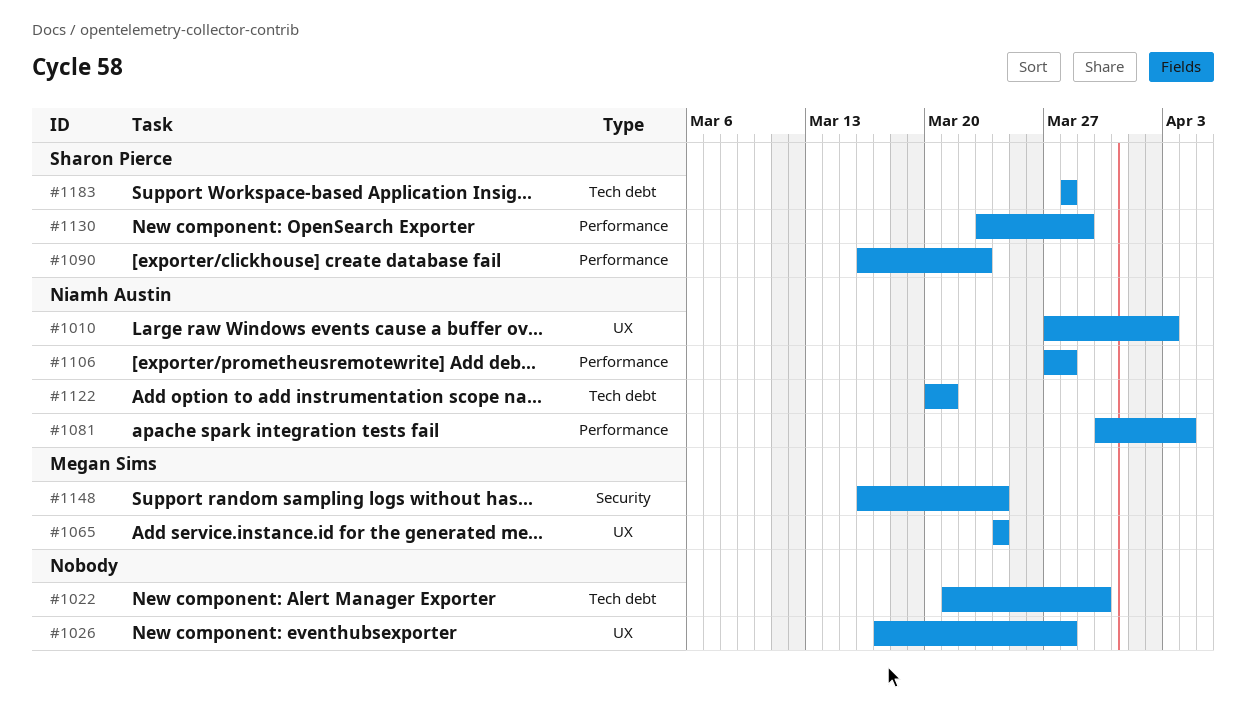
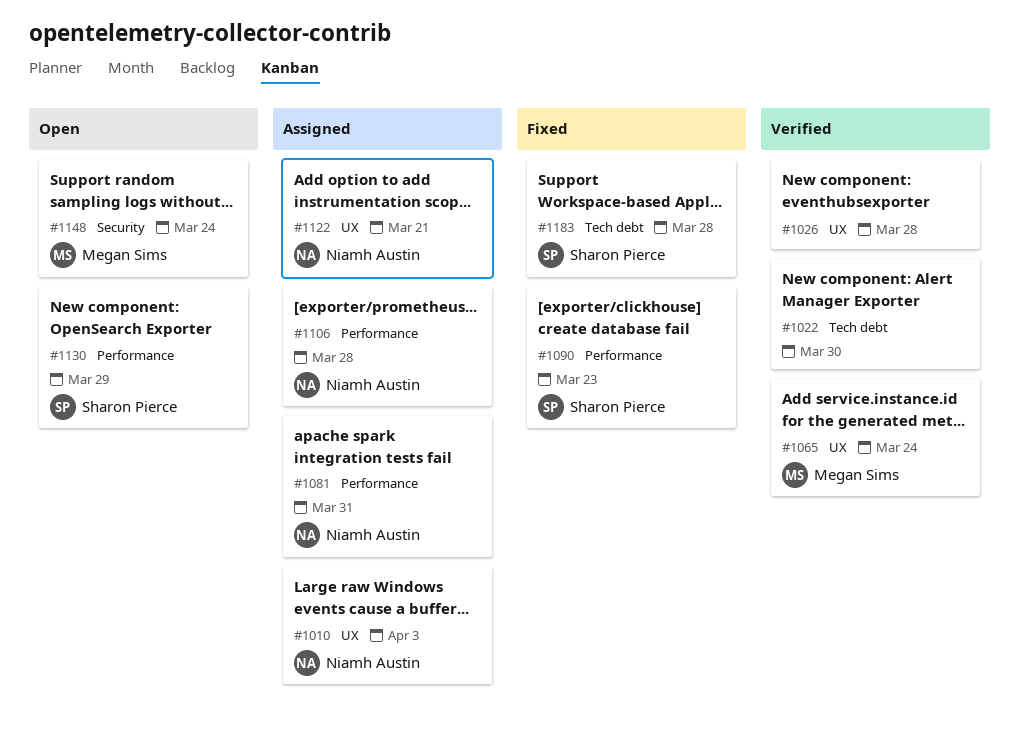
#1081, due: Apr 4 -> Mar 31
#1122, label: Tech debt -> UX

